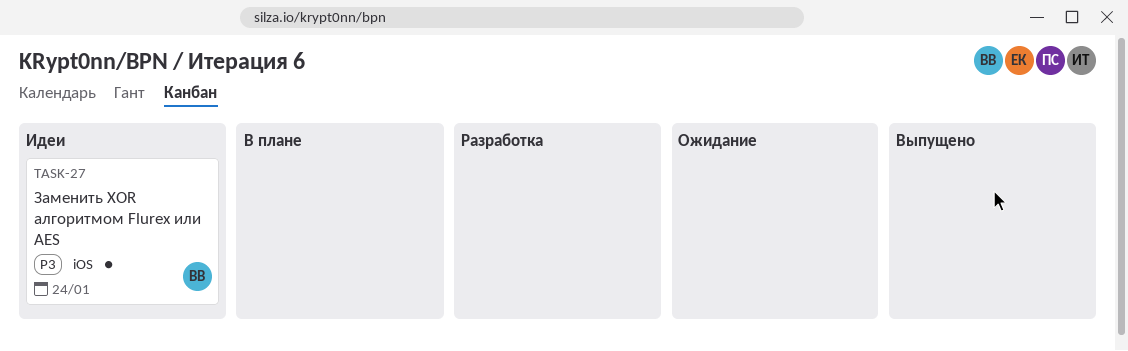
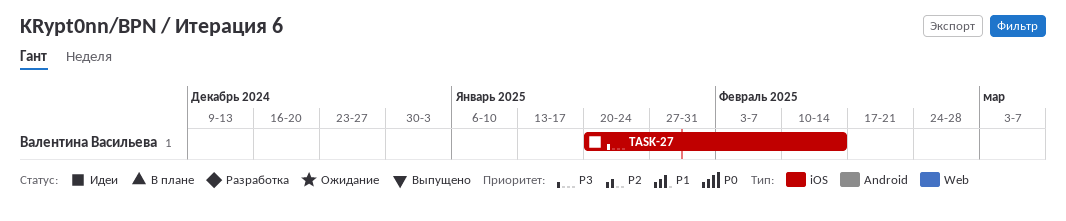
TASK-27, due: Jan 24 -> Feb 14

